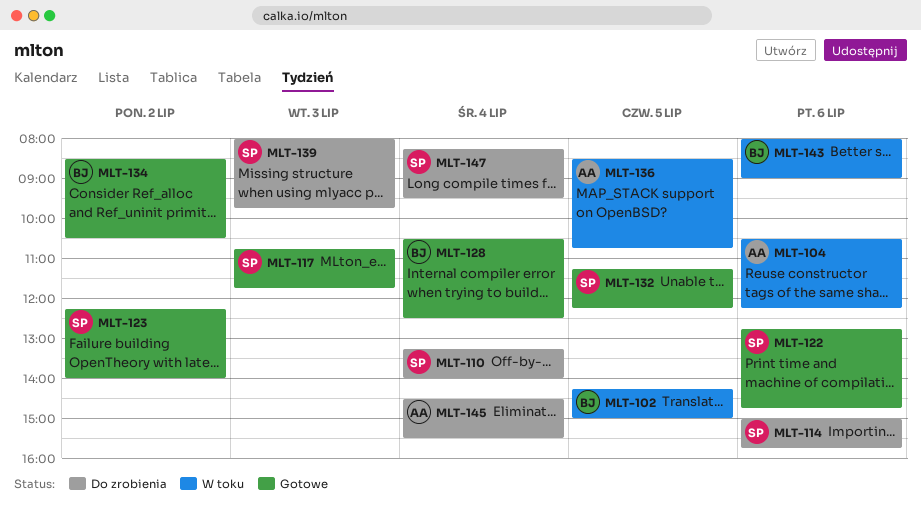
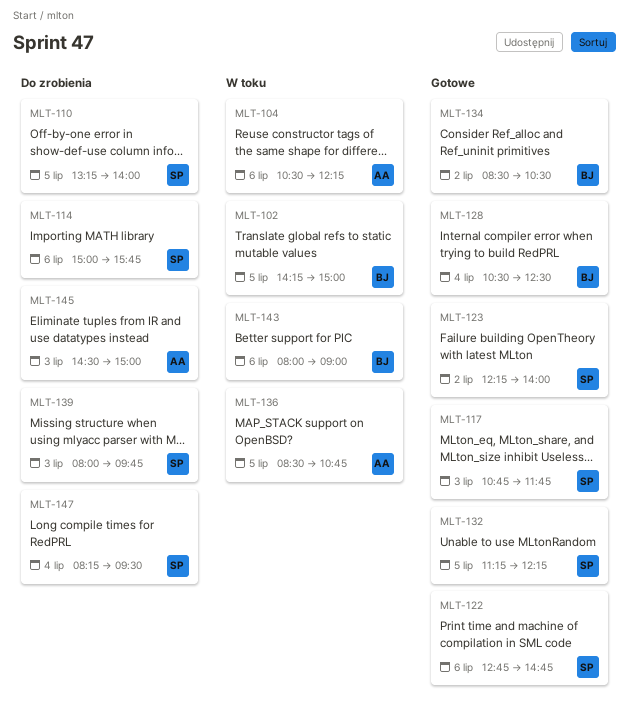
MLT-110, day: Jul 4 -> Jul 5
MLT-145, day: Jul 4 -> Jul 3
MLT-145, ends: 15:30 -> 15:00

